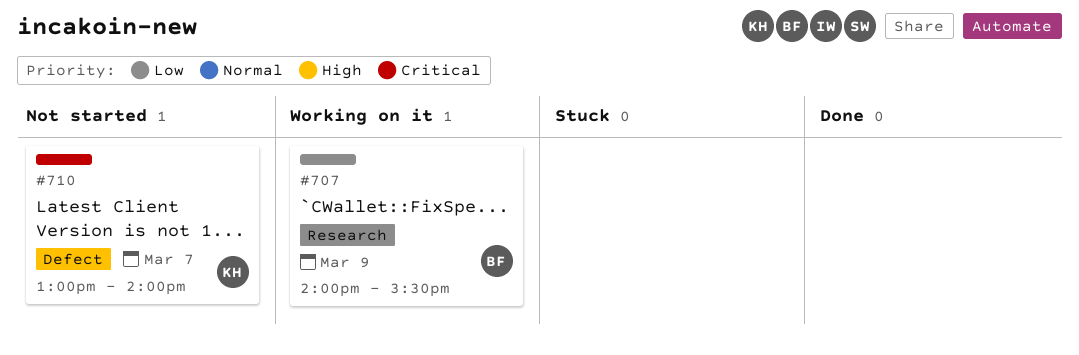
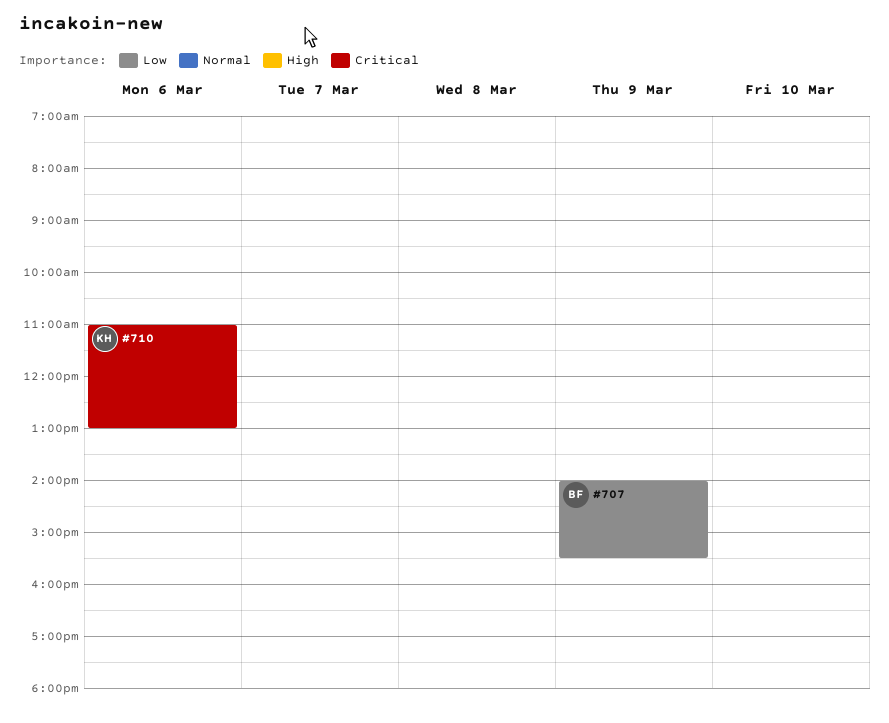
#710, day: Mar 7 -> Mar 6
#710, begins: 13:00 -> 11:00
#710, ends: 14:00 -> 13:00

